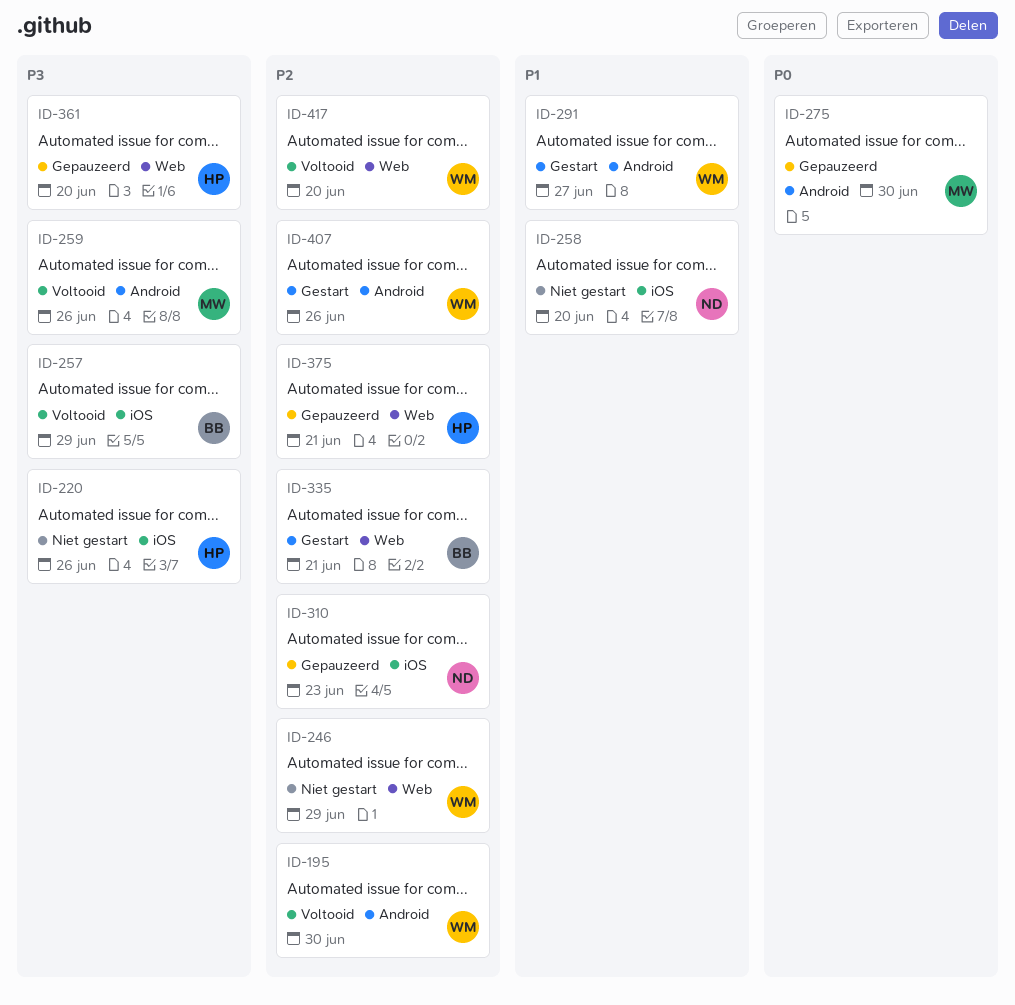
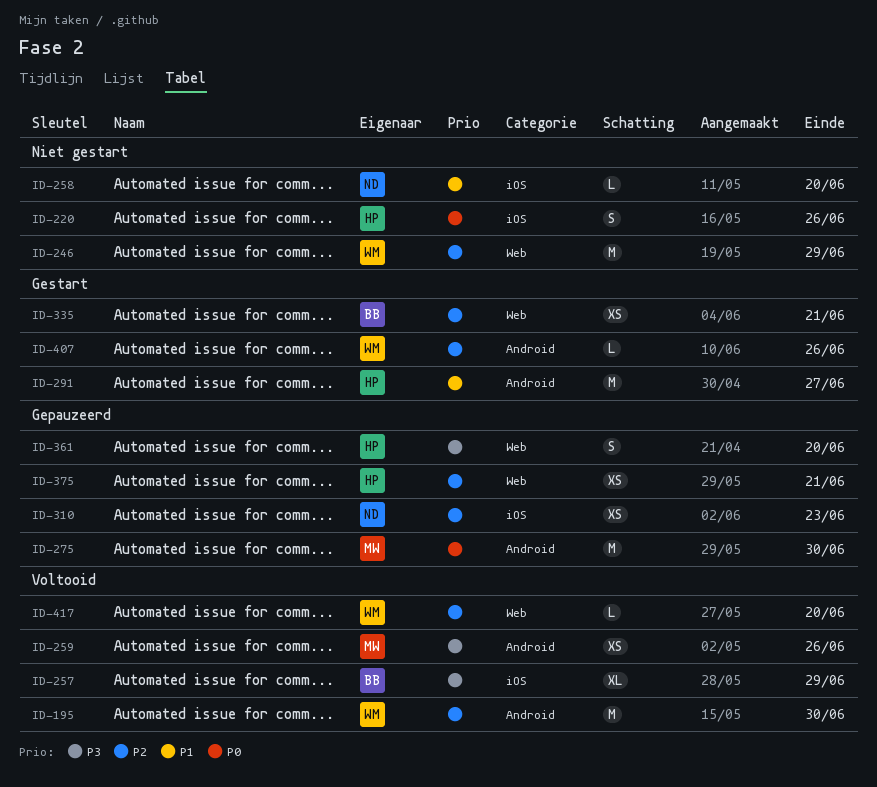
ID-220, priority: P3 -> P0
ID-291, owner: WM -> HP

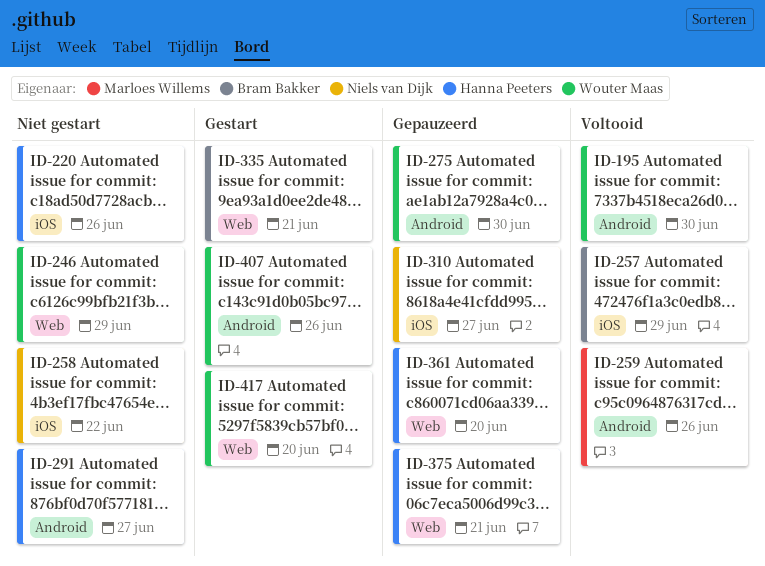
ID-258, due: Jun 20 -> Jun 22
ID-275, owner: Marloes Willems -> Wouter Maas
ID-291, status: Gestart -> Niet gestart
ID-310, due: Jun 23 -> Jun 27
ID-417, status: Voltooid -> Gestart

